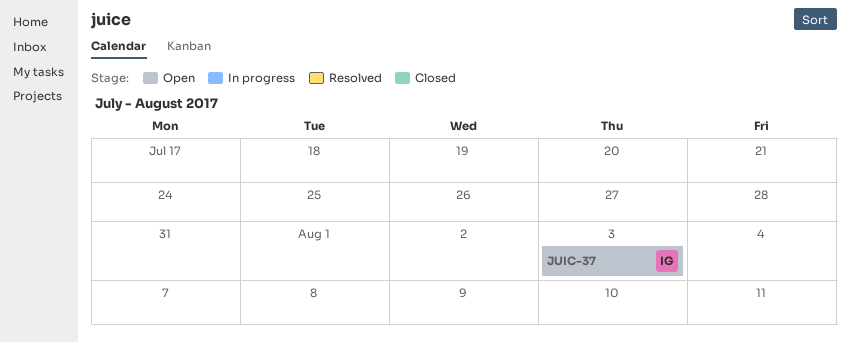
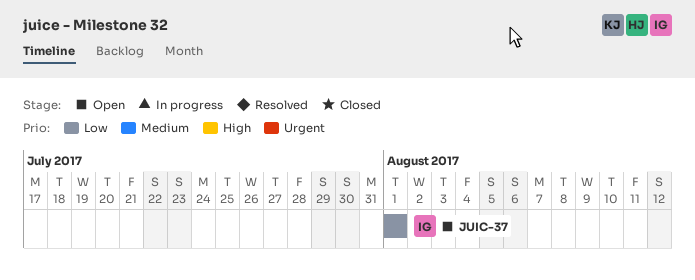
JUIC-37, due: Aug 3 -> Aug 1

